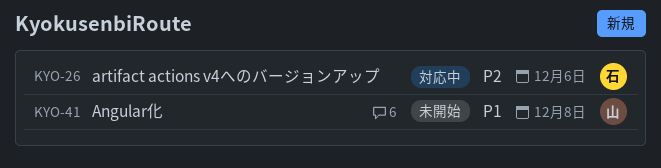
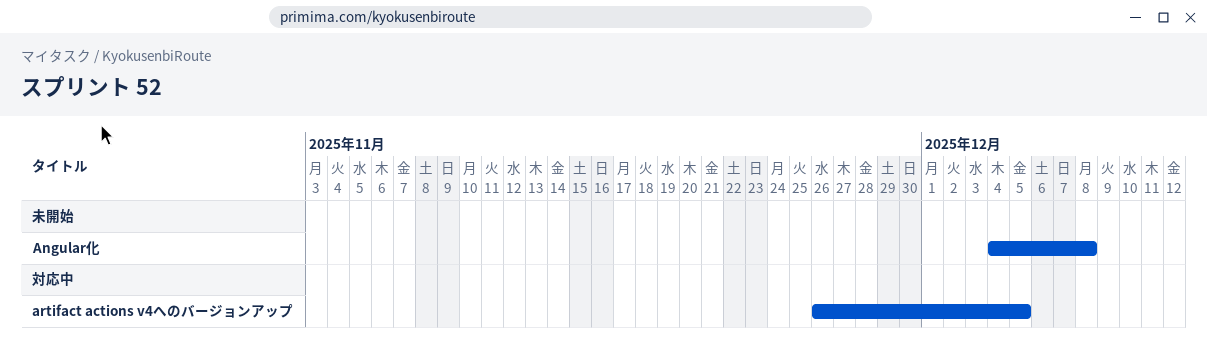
artifact actions v4へのバージョンアップ, due: Dec 6 -> Dec 5

